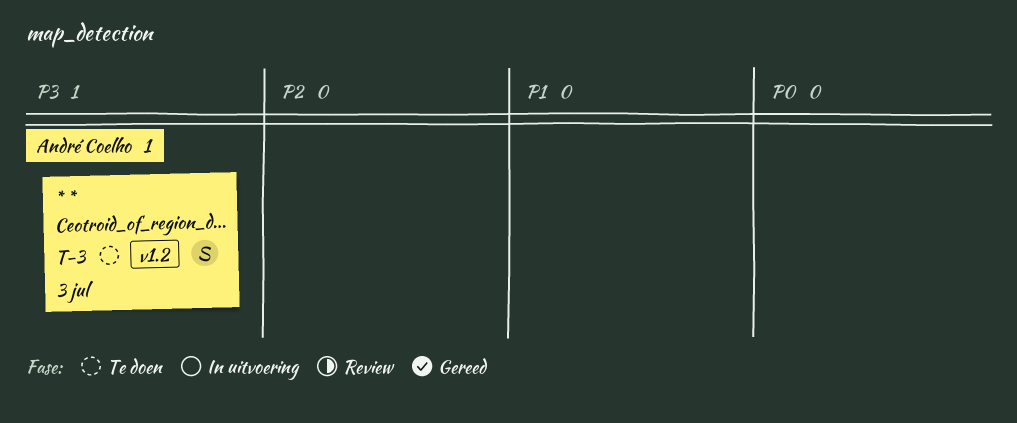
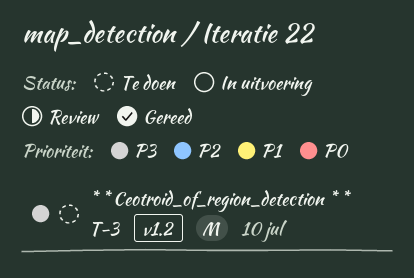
T-3, estimate: S -> M
T-3, due: Jul 3 -> Jul 10

